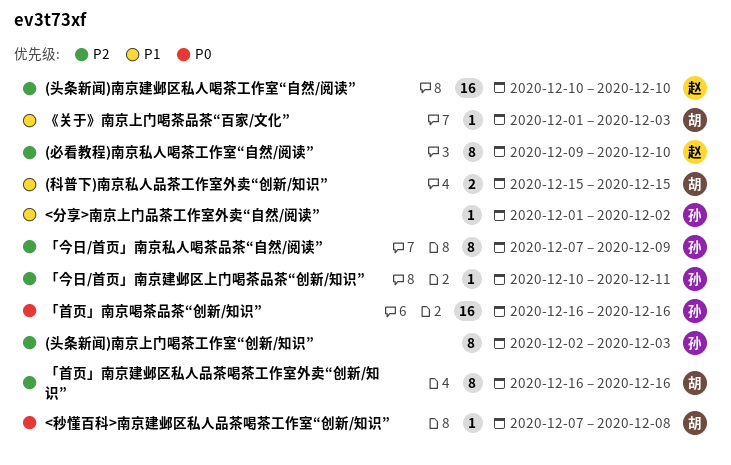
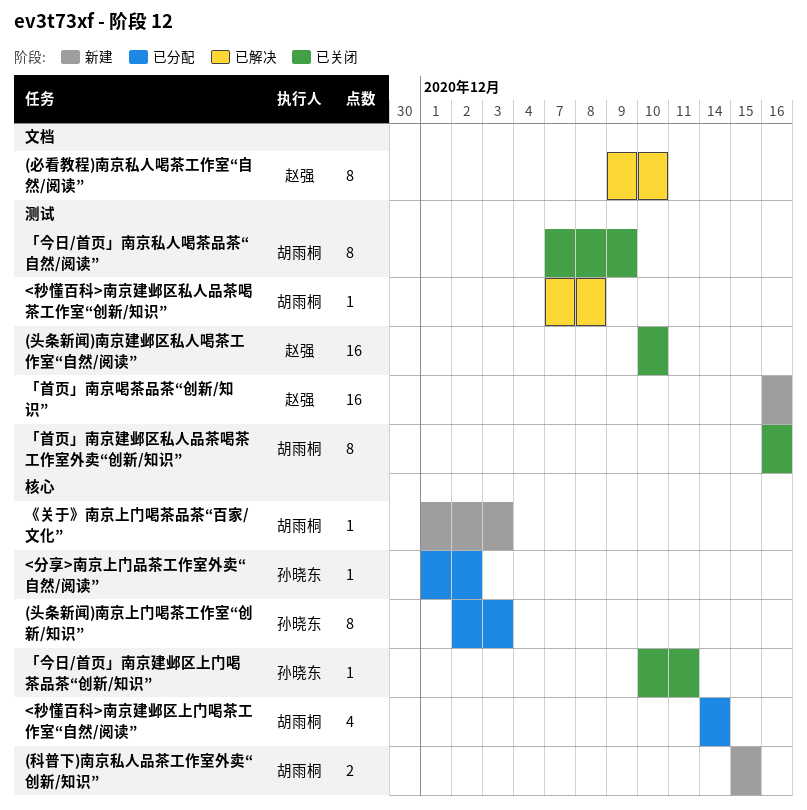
<秒懂百科>南京建邺区上门喝茶工作室“自然/阅读”: none -> present
「今日/首页」南京私人喝茶品茶“自然/阅读”, owner: 孙晓东 -> 胡雨桐
「首页」南京喝茶品茶“创新/知识”, owner: 孙晓东 -> 赵强

